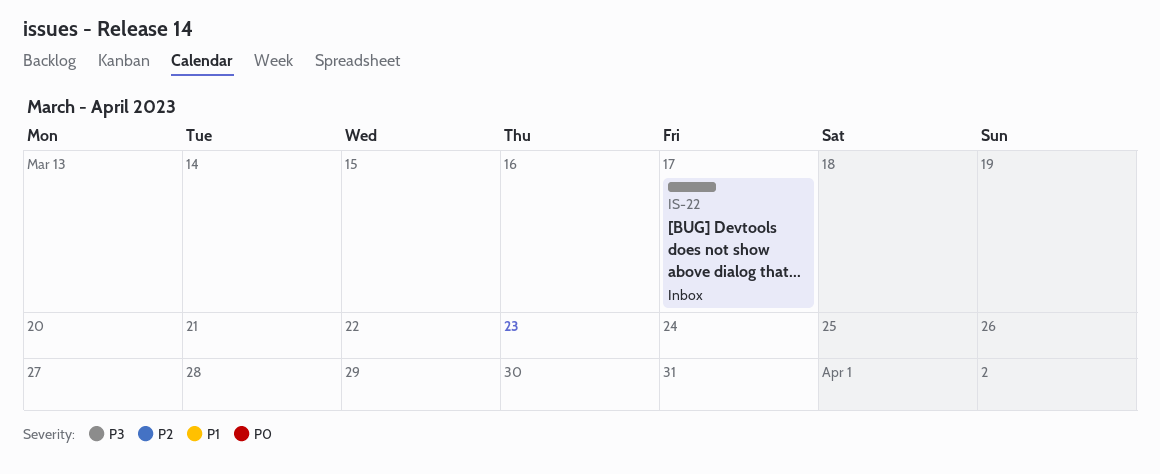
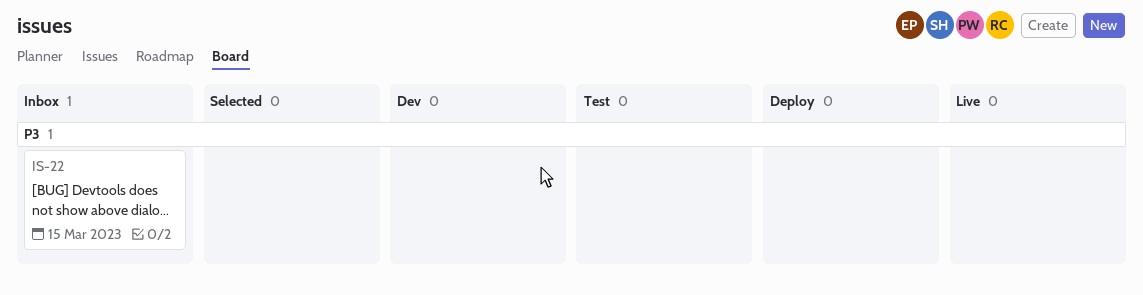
IS-22, due: Mar 17 -> Mar 15

